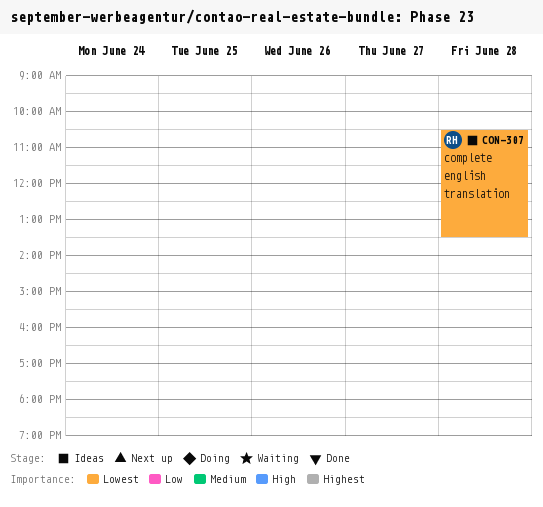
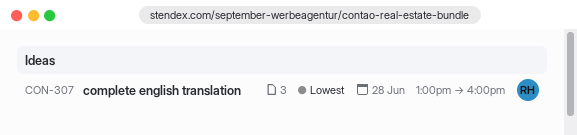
CON-307, begins: 10:30 -> 13:00
CON-307, ends: 13:30 -> 16:00

